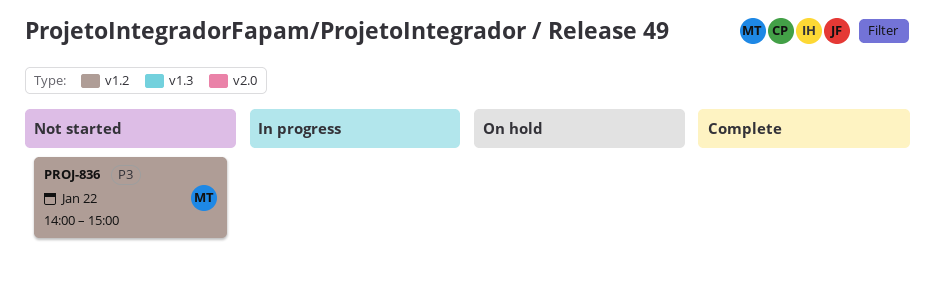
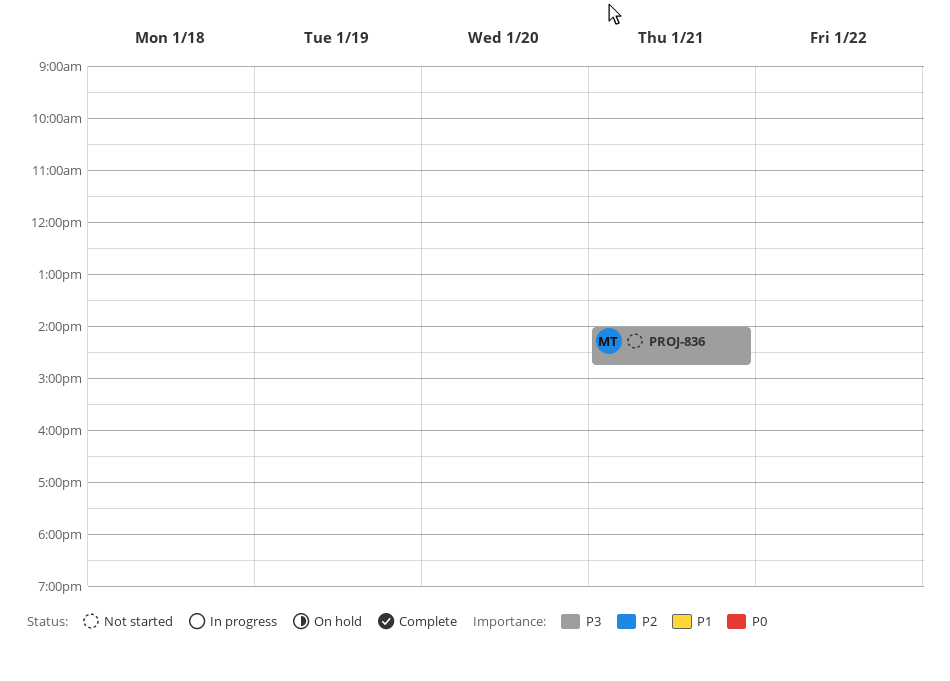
PROJ-836, day: Jan 22 -> Jan 21
PROJ-836, ends: 15:00 -> 14:45

